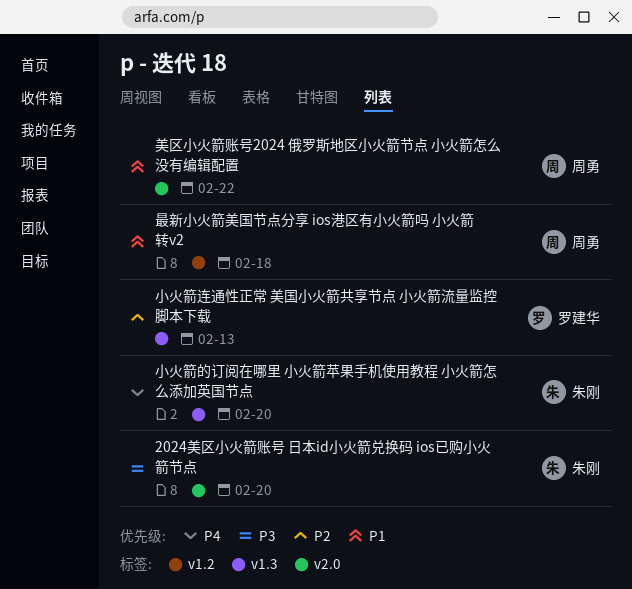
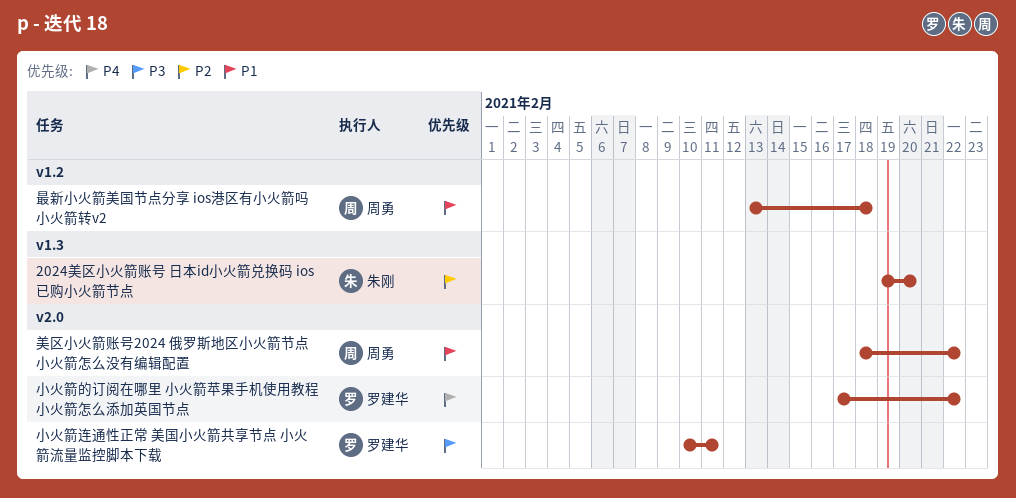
2024美区小火箭账号 日本id小火箭兑换码 ios已购小火箭节点, priority: P3 -> P2
2024美区小火箭账号 日本id小火箭兑换码 ios已购小火箭节点, label: v2.0 -> v1.3
小火箭的订阅在哪里 小火箭苹果手机使用教程 小火箭怎么添加英国节点, owner: 朱刚 -> 罗建华
小火箭的订阅在哪里 小火箭苹果手机使用教程 小火箭怎么添加英国节点, label: v1.3 -> v2.0
小火箭的订阅在哪里 小火箭苹果手机使用教程 小火箭怎么添加英国节点, due: Feb 20 -> Feb 22
小火箭连通性正常 美国小火箭共享节点 小火箭流量监控脚本下载, priority: P2 -> P3
小火箭连通性正常 美国小火箭共享节点 小火箭流量监控脚本下载, label: v1.3 -> v2.0
小火箭连通性正常 美国小火箭共享节点 小火箭流量监控脚本下载, due: Feb 13 -> Feb 11

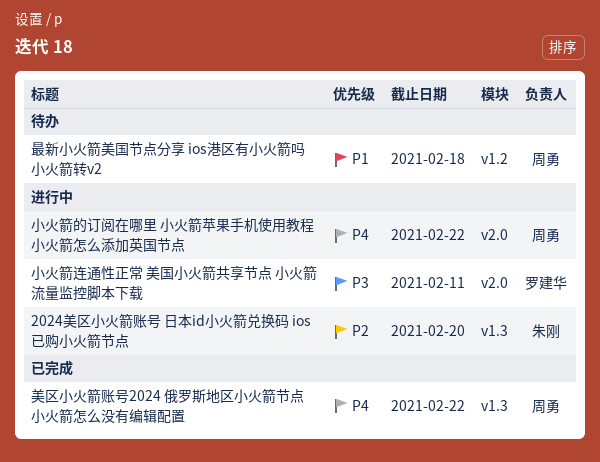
小火箭的订阅在哪里 小火箭苹果手机使用教程 小火箭怎么添加英国节点, owner: 罗建华 -> 周勇
美区小火箭账号2024 俄罗斯地区小火箭节点 小火箭怎么没有编辑配置, priority: P1 -> P4
美区小火箭账号2024 俄罗斯地区小火箭节点 小火箭怎么没有编辑配置, label: v2.0 -> v1.3

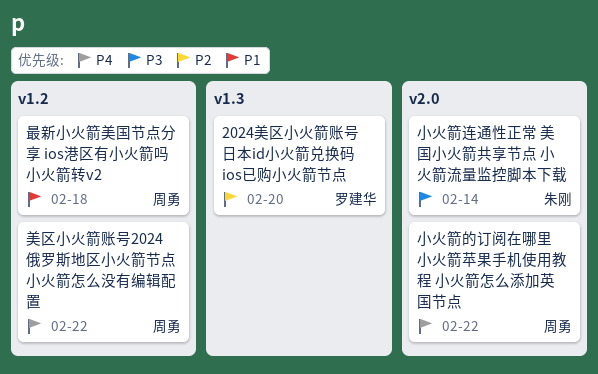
2024美区小火箭账号 日本id小火箭兑换码 ios已购小火箭节点, owner: 朱刚 -> 罗建华
小火箭连通性正常 美国小火箭共享节点 小火箭流量监控脚本下载, owner: 罗建华 -> 朱刚
小火箭连通性正常 美国小火箭共享节点 小火箭流量监控脚本下载, due: Feb 11 -> Feb 14
美区小火箭账号2024 俄罗斯地区小火箭节点 小火箭怎么没有编辑配置, label: v1.3 -> v1.2

